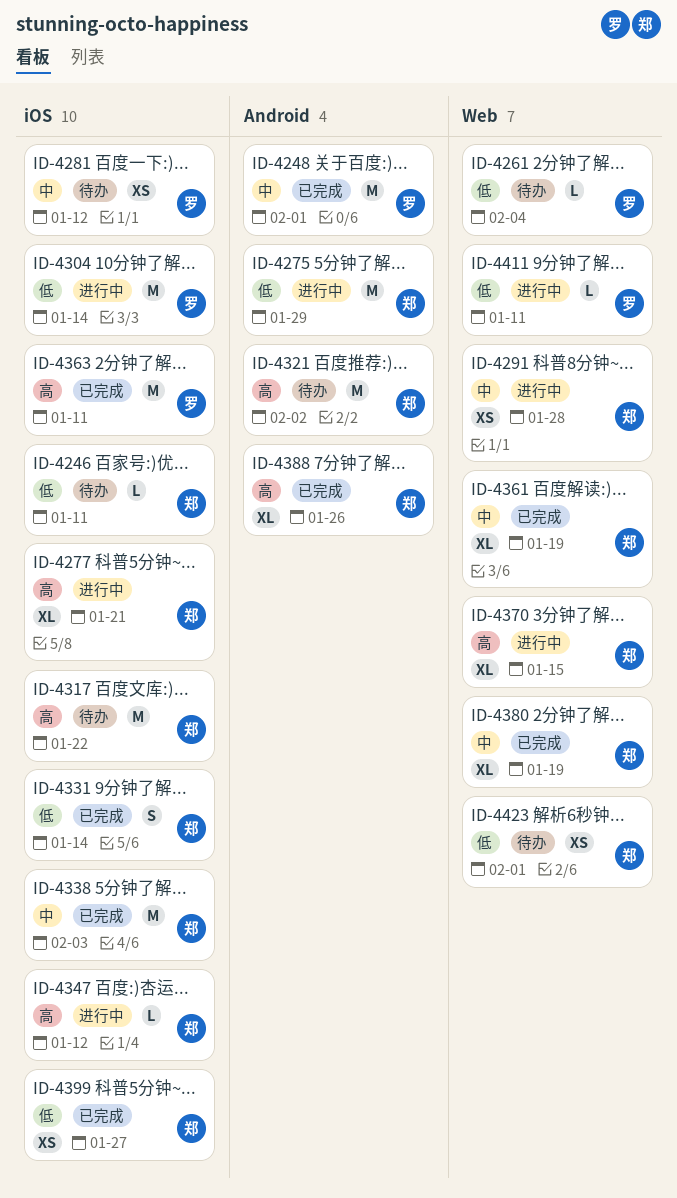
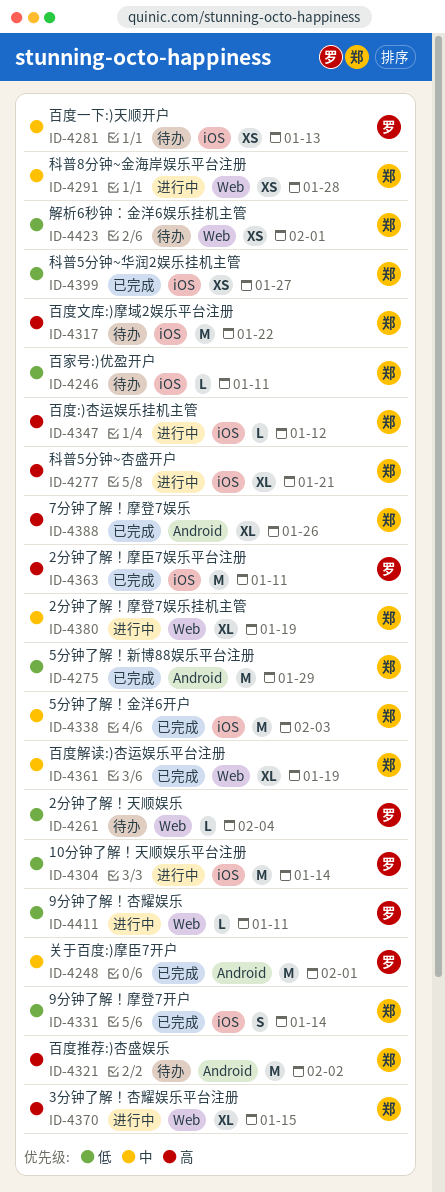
ID-4275, status: 进行中 -> 已完成
ID-4281, due: Jan 12 -> Jan 13
ID-4380, status: 已完成 -> 进行中

